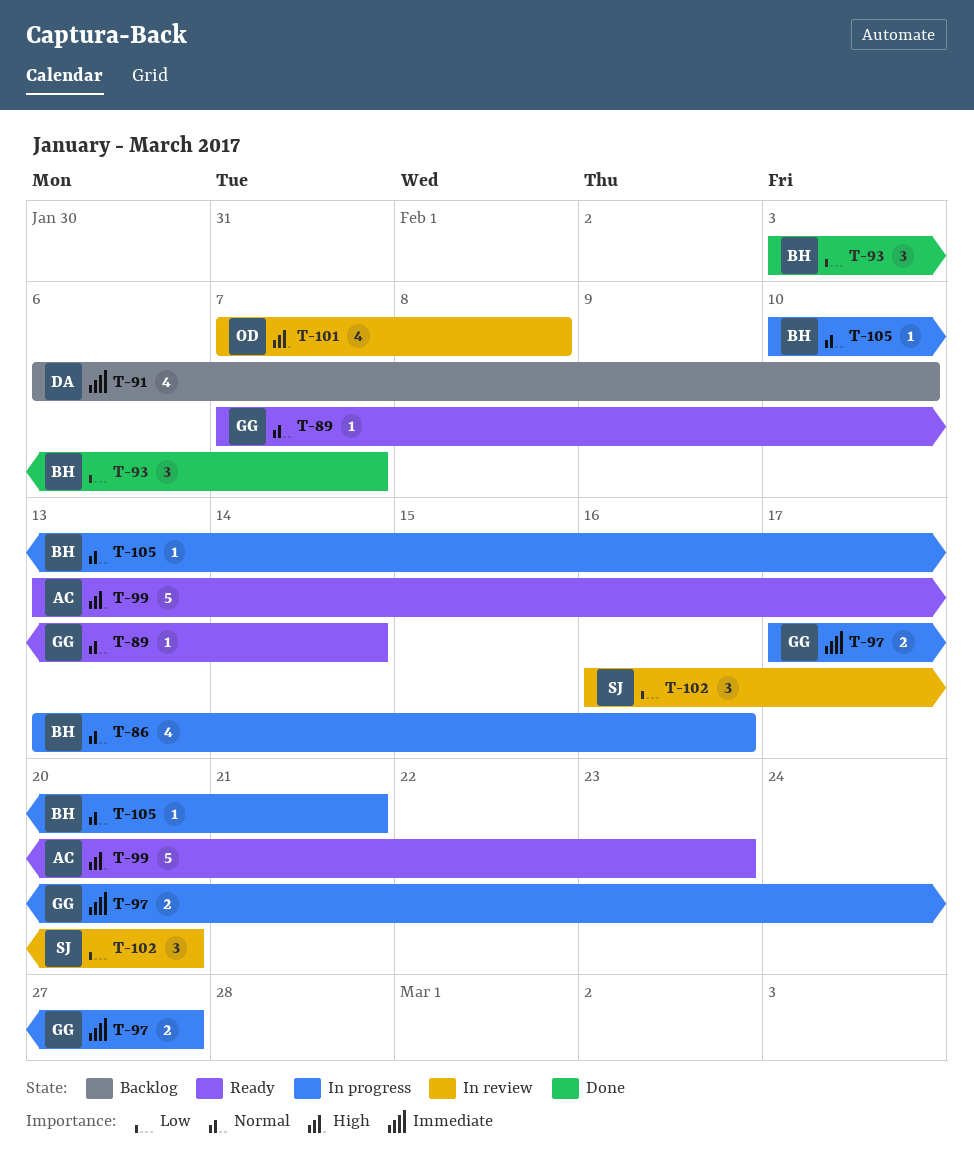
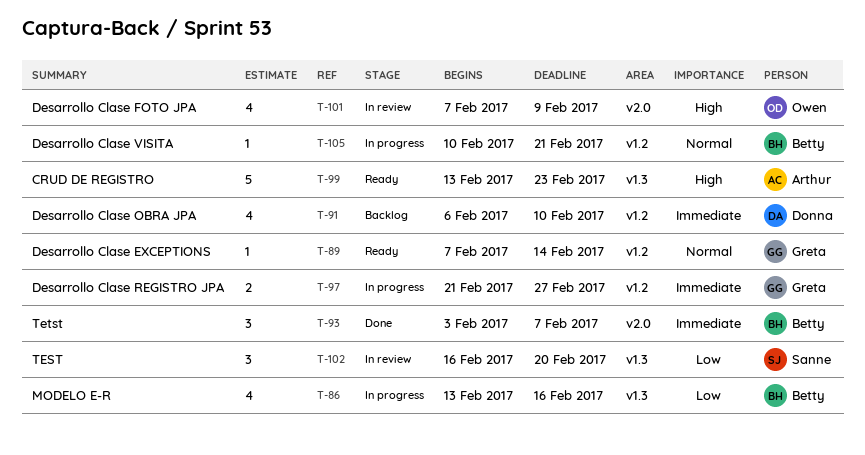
T-86, priority: Normal -> Low
T-93, priority: Low -> Immediate
T-97, start: Feb 17 -> Feb 21
T-101, due: Feb 8 -> Feb 9

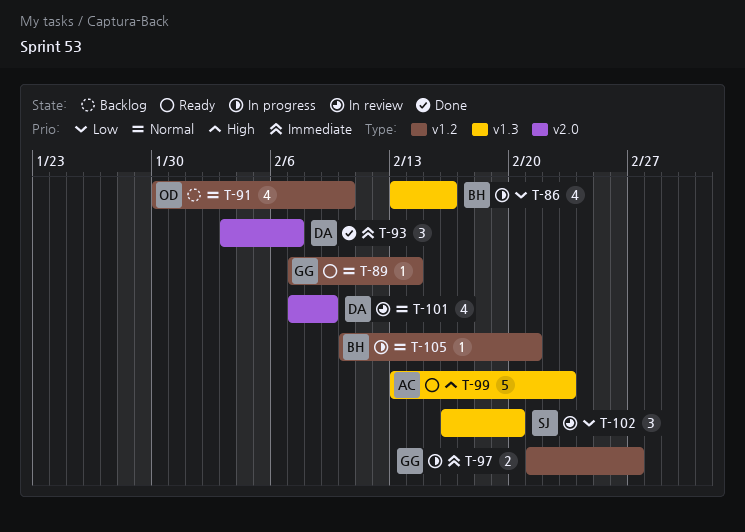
T-91, owner: Donna -> Owen
T-91, priority: Immediate -> Normal
T-91, start: Feb 6 -> Jan 30
T-93, owner: Betty -> Donna
T-101, owner: Owen -> Donna
T-101, priority: High -> Normal

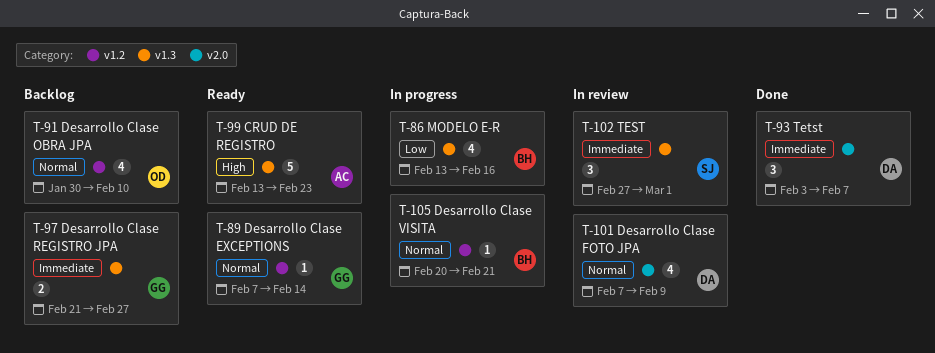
T-97, status: In progress -> Backlog
T-97, label: v1.2 -> v1.3
T-102, priority: Low -> Immediate
T-102, start: Feb 16 -> Feb 27
T-102, due: Feb 20 -> Mar 1
T-105, start: Feb 10 -> Feb 20

